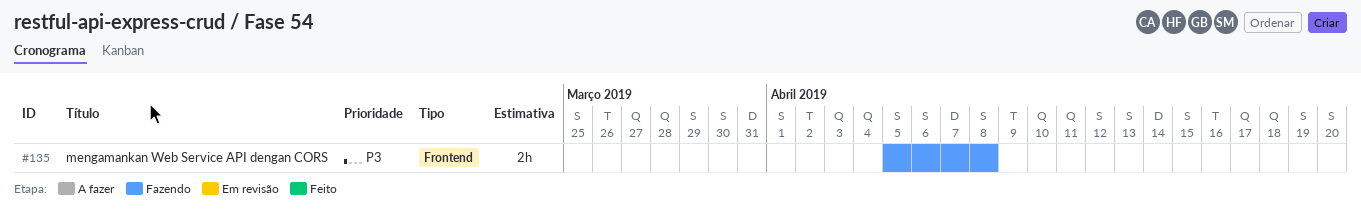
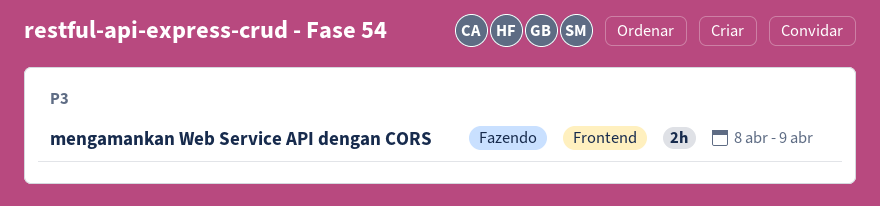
mengamankan Web Service API dengan CORS, start: Apr 5 -> Apr 8
mengamankan Web Service API dengan CORS, due: Apr 8 -> Apr 9

